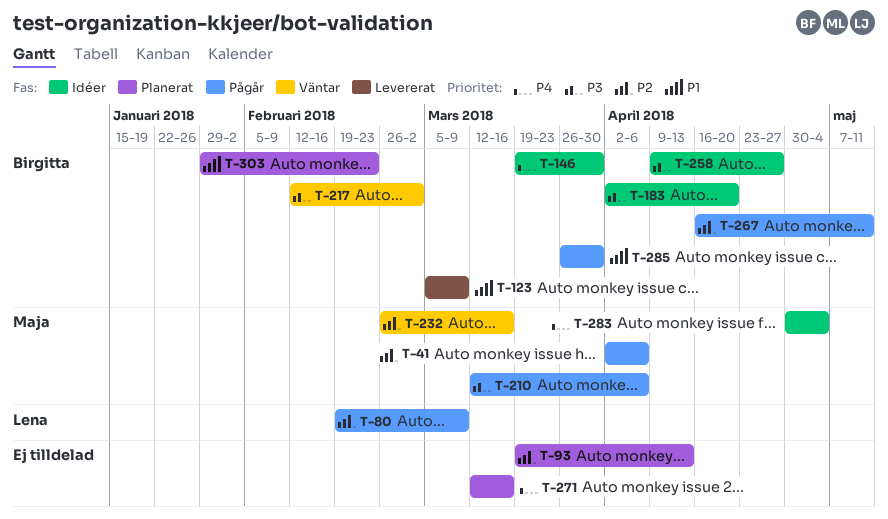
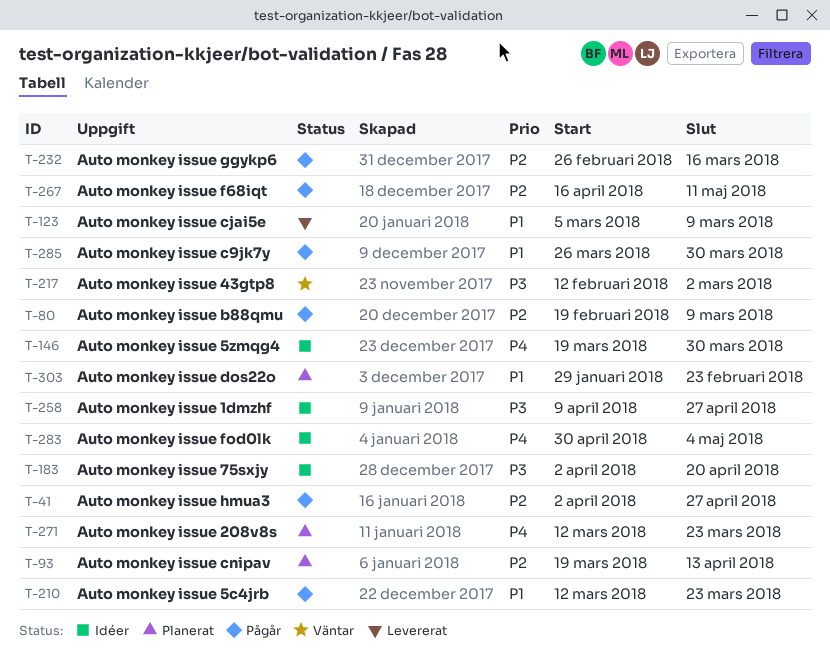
T-41, due: Apr 6 -> Apr 27
T-210, priority: P3 -> P1
T-210, due: Apr 6 -> Mar 23
T-232, status: Väntar -> Pågår
T-271, due: Mar 16 -> Mar 23

